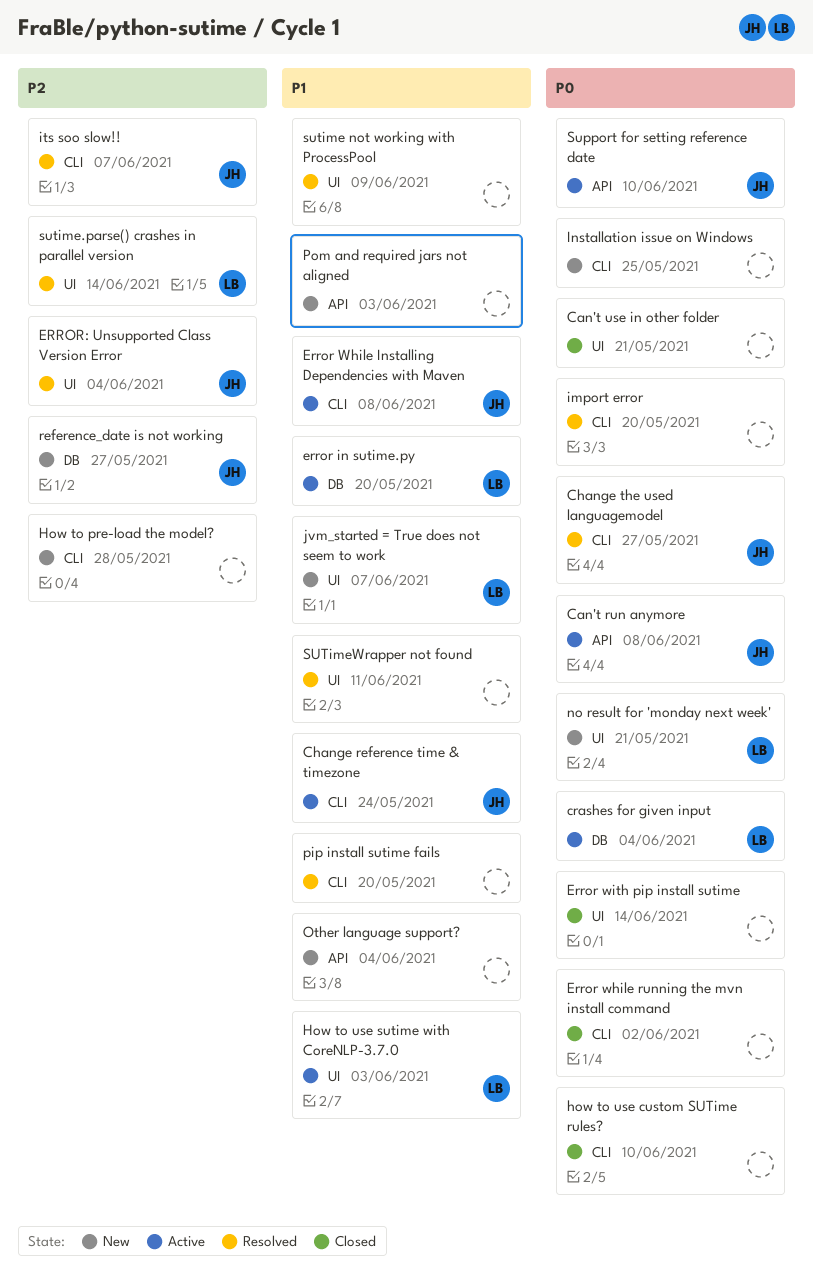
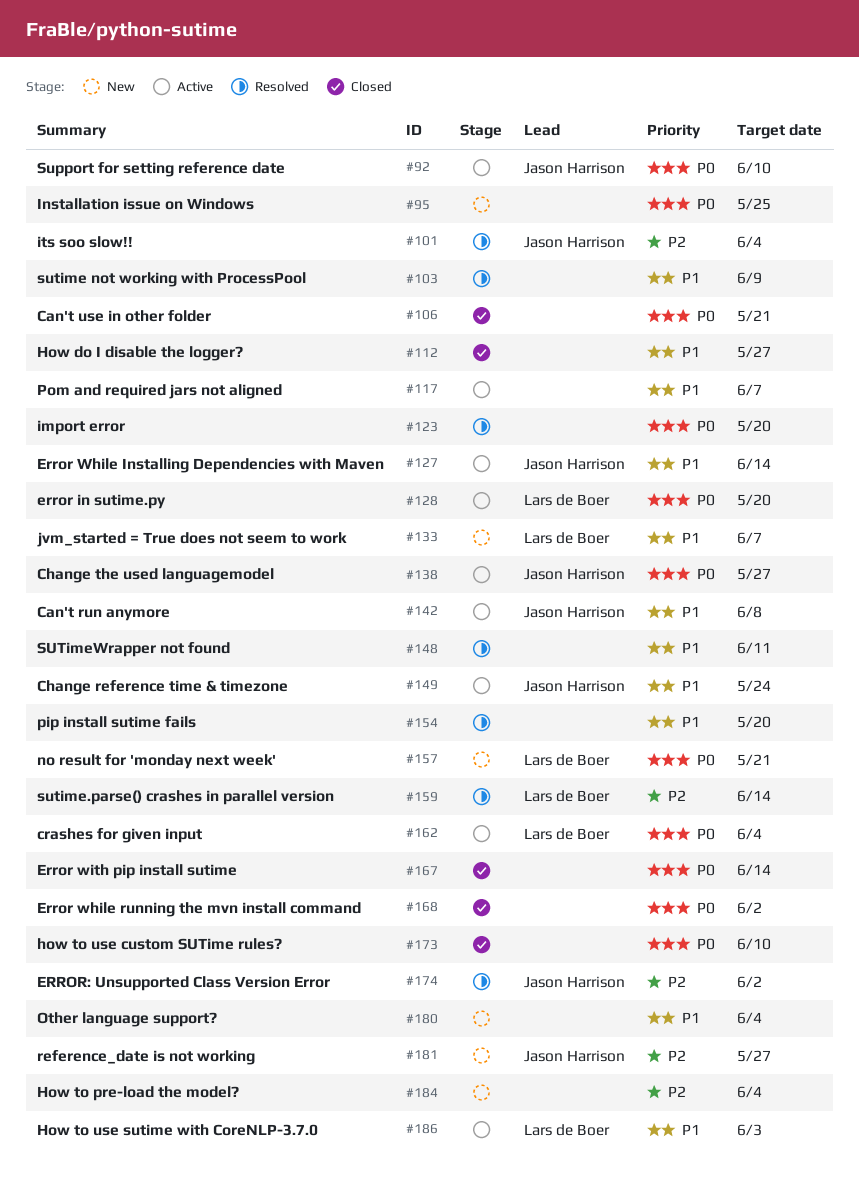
Can't run anymore, priority: P0 -> P1
Change the used languagemodel, status: Resolved -> Active
error in sutime.py, priority: P1 -> P0
Error While Installing Dependencies with Maven, due: Jun 8 -> Jun 14
ERROR: Unsupported Class Version Error, due: Jun 4 -> Jun 2
How do I disable the logger?: none -> present
How to pre-load the model?, due: May 28 -> Jun 4
its soo slow!!, due: Jun 7 -> Jun 4
Pom and required jars not aligned, status: New -> Active
Pom and required jars not aligned, due: Jun 3 -> Jun 7

